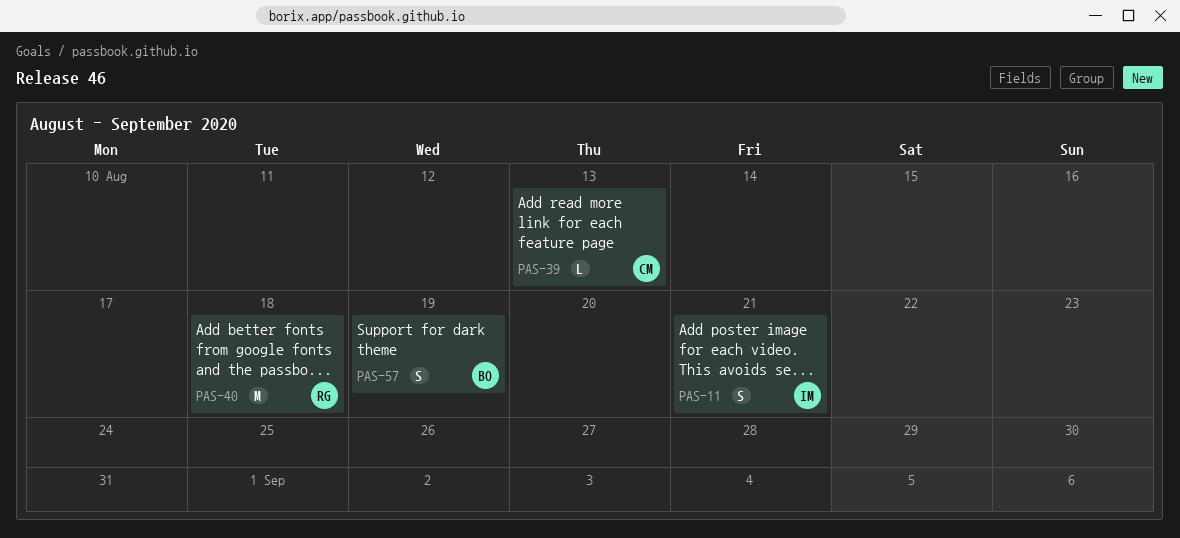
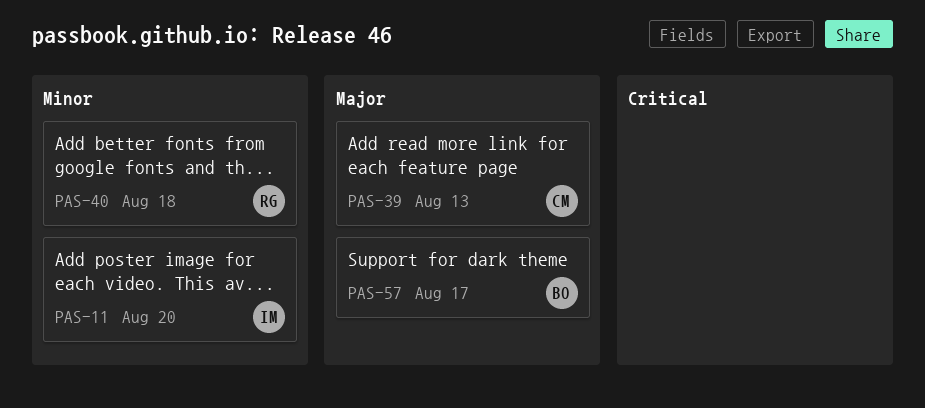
PAS-11, due: Aug 21 -> Aug 20
PAS-57, due: Aug 19 -> Aug 17

